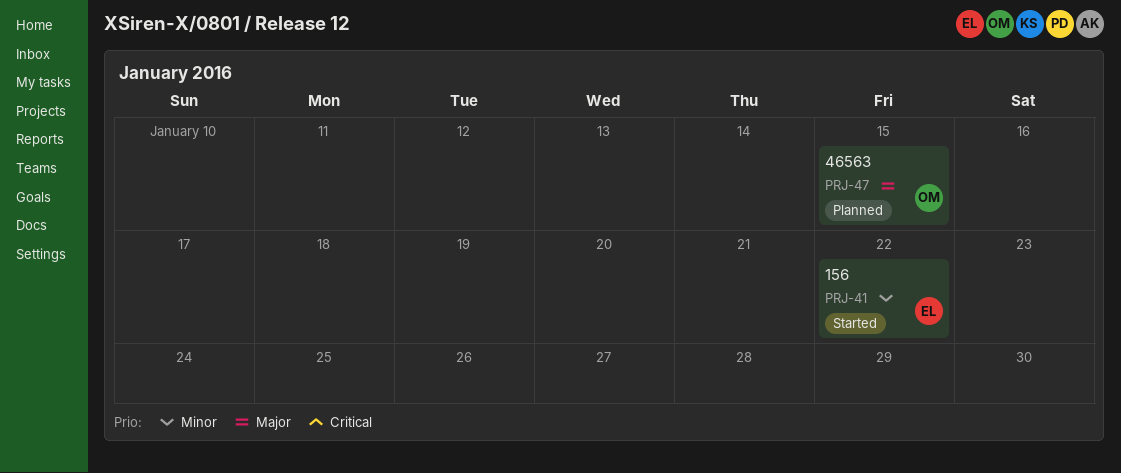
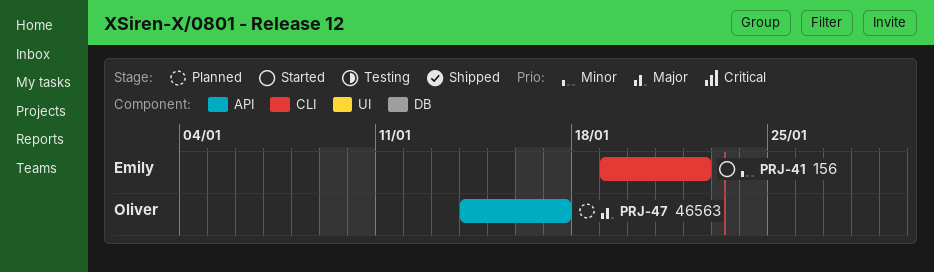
PRJ-47, due: Jan 15 -> Jan 17

